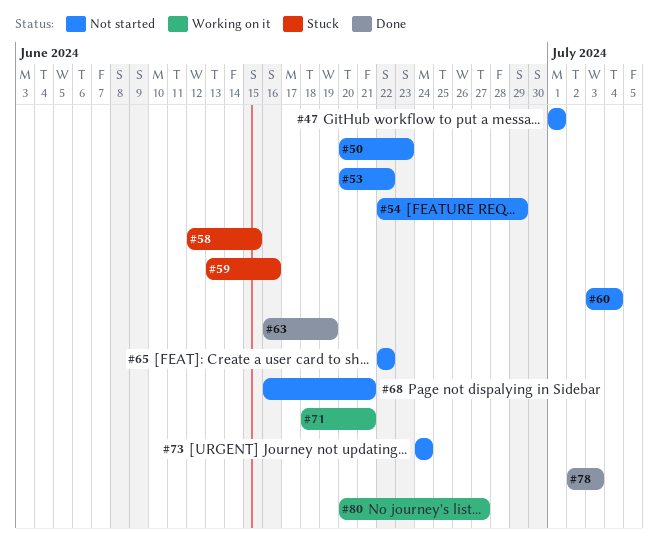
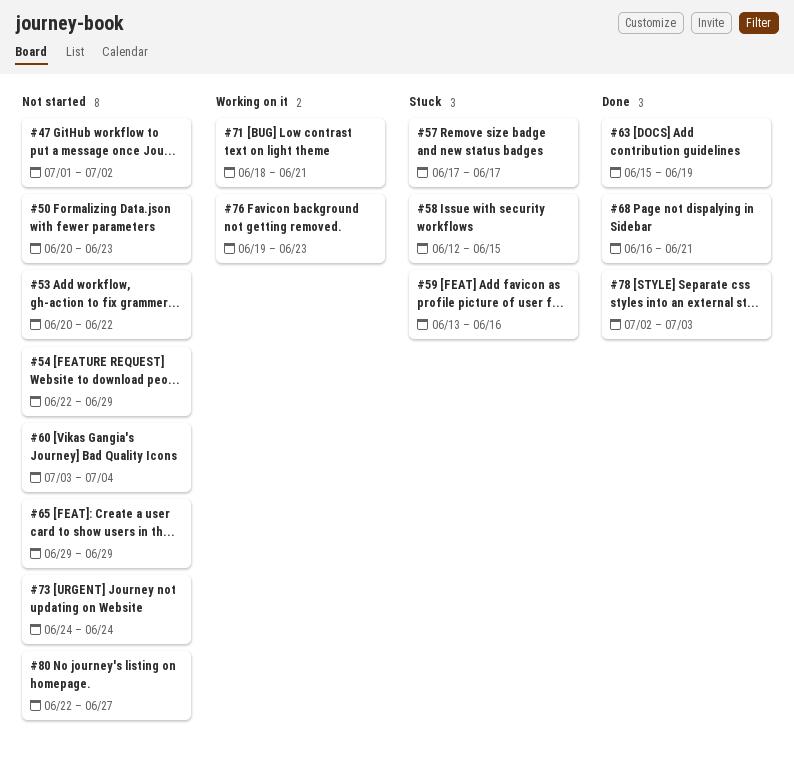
#47, due: Jul 1 -> Jul 2
#57: none -> present
#63, start: Jun 16 -> Jun 15
#65, start: Jun 22 -> Jun 29
#65, due: Jun 22 -> Jun 29
#68, status: Not started -> Done
#76: none -> present
#80, status: Working on it -> Not started
#80, start: Jun 20 -> Jun 22

